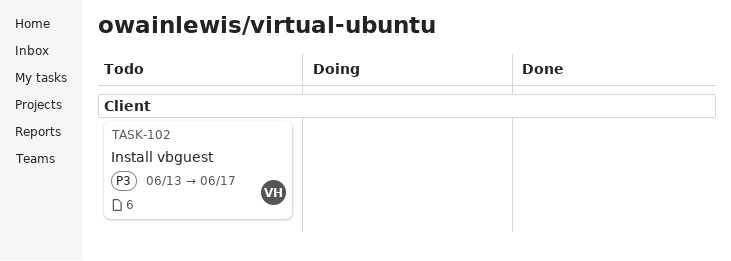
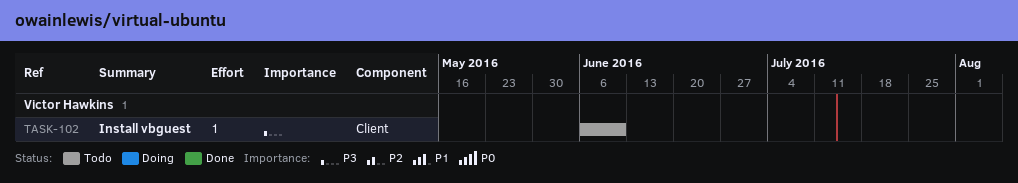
TASK-102, start: Jun 13 -> Jun 6
TASK-102, due: Jun 17 -> Jun 10

